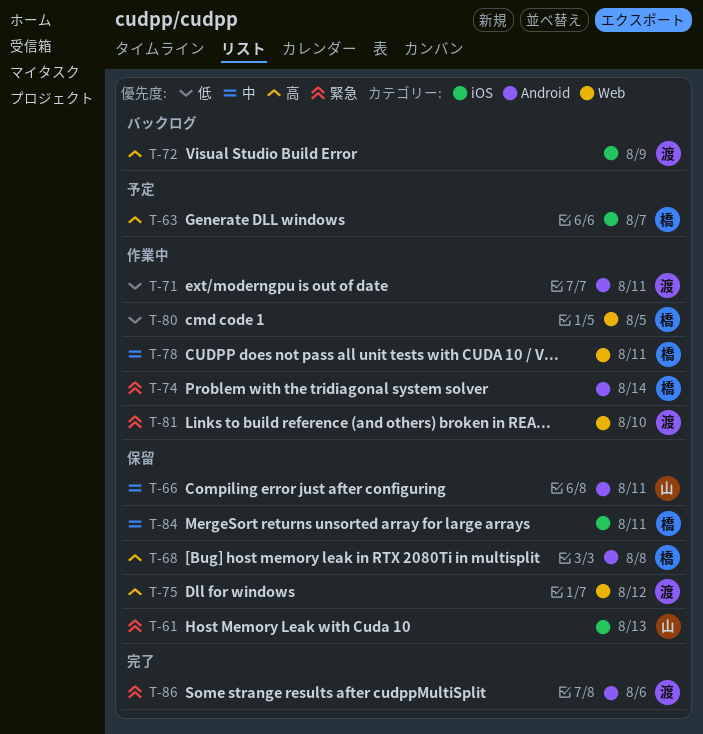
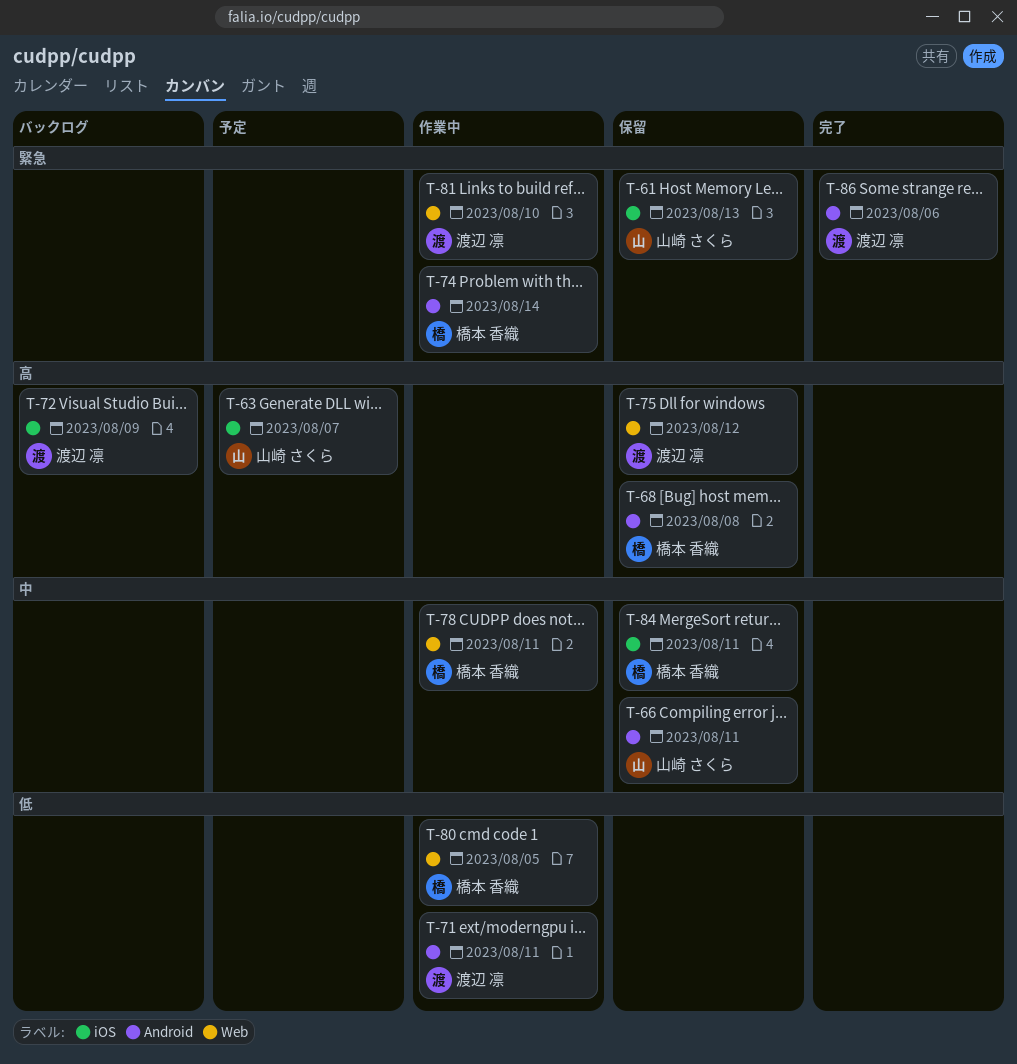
T-63, owner: 橋本 香織 -> 山崎 さくら

